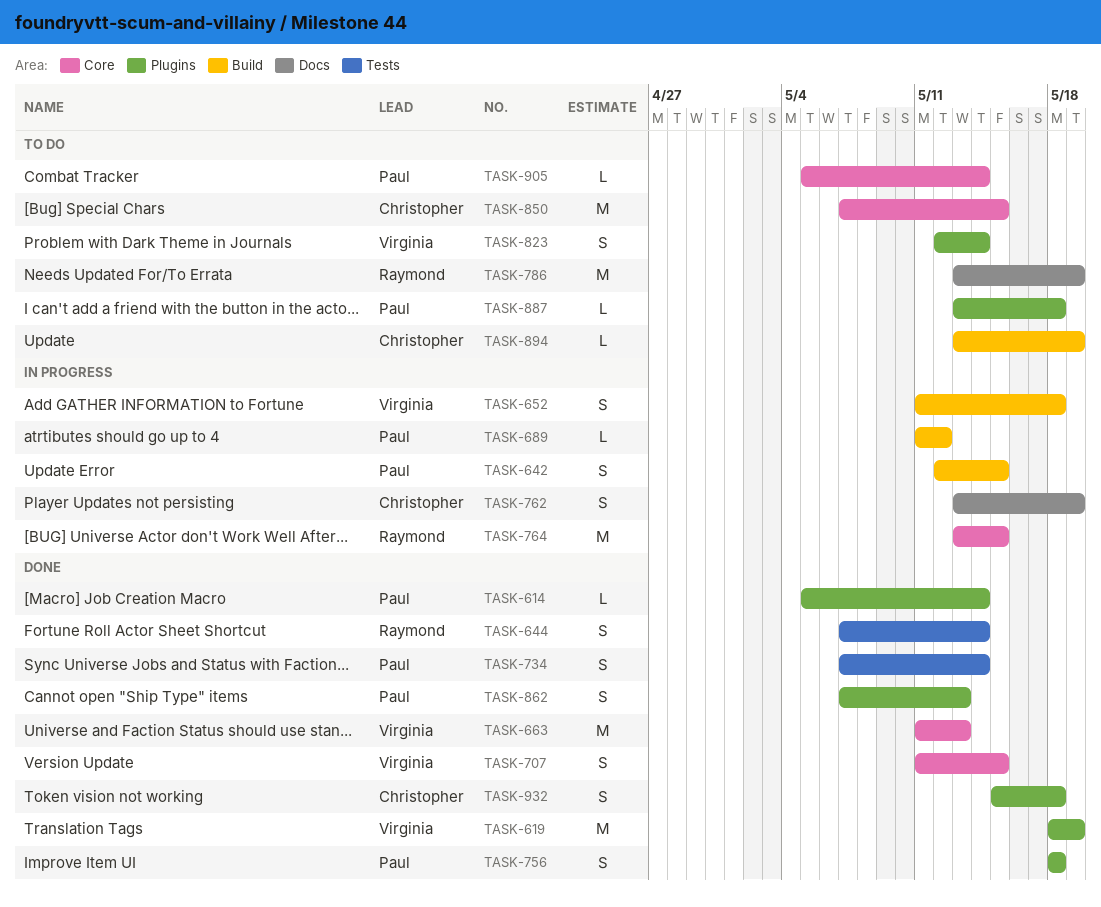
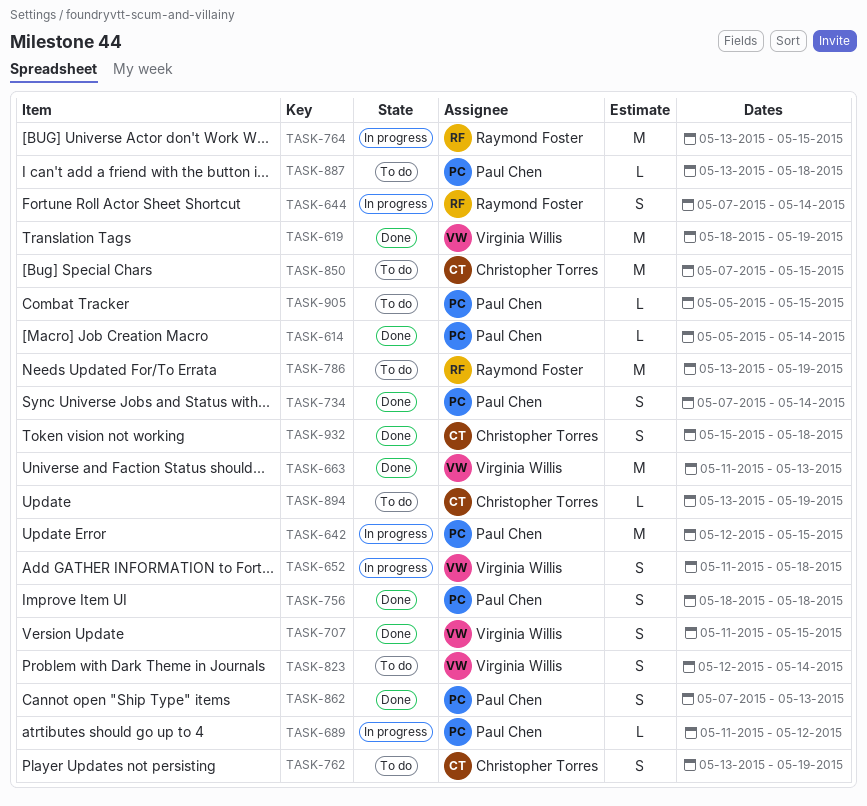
TASK-642, estimate: S -> M
TASK-644, status: Done -> In progress
TASK-762, status: In progress -> To do
TASK-905, due: May 14 -> May 15

